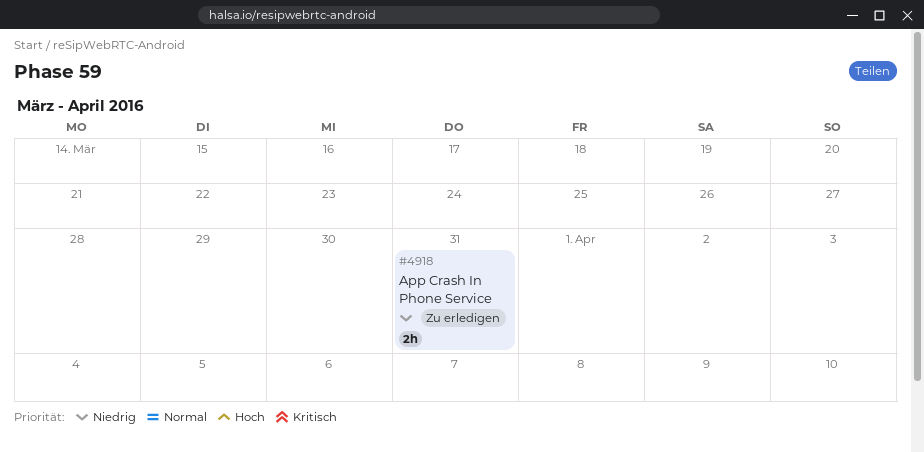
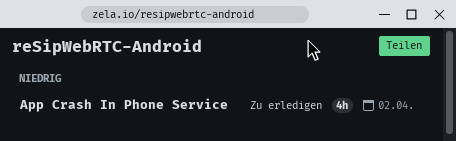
App Crash In Phone Service, estimate: 2h -> 4h
App Crash In Phone Service, due: Mar 31 -> Apr 2

